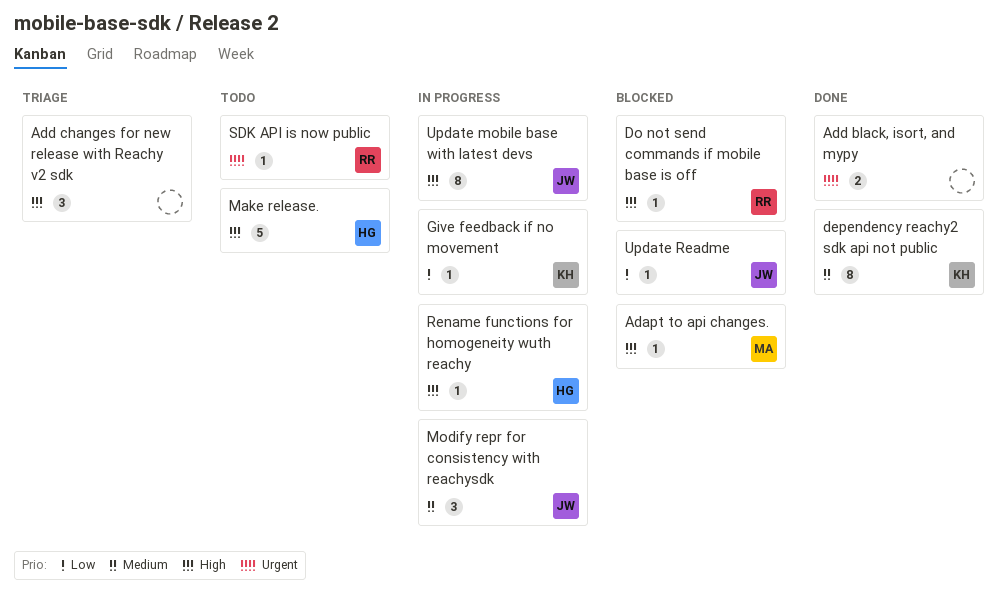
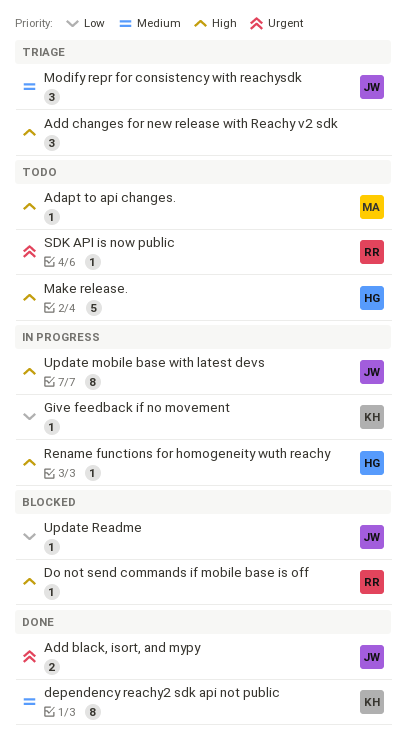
Adapt to api changes., status: Blocked -> Todo
Add black, isort, and mypy, owner: none -> JW
Modify repr for consistency with reachysdk, status: In progress -> Triage

